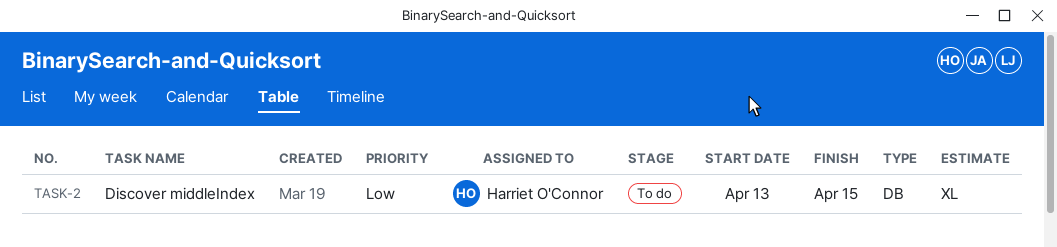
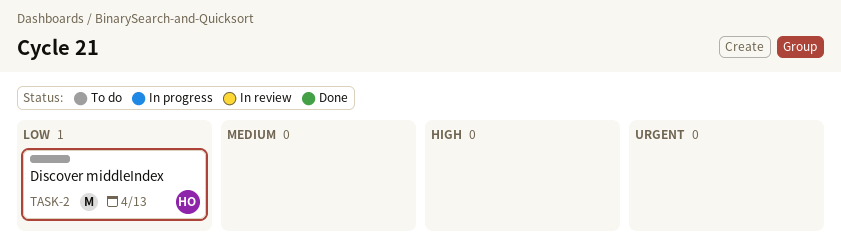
TASK-2, estimate: XL -> M
TASK-2, due: Apr 15 -> Apr 13

